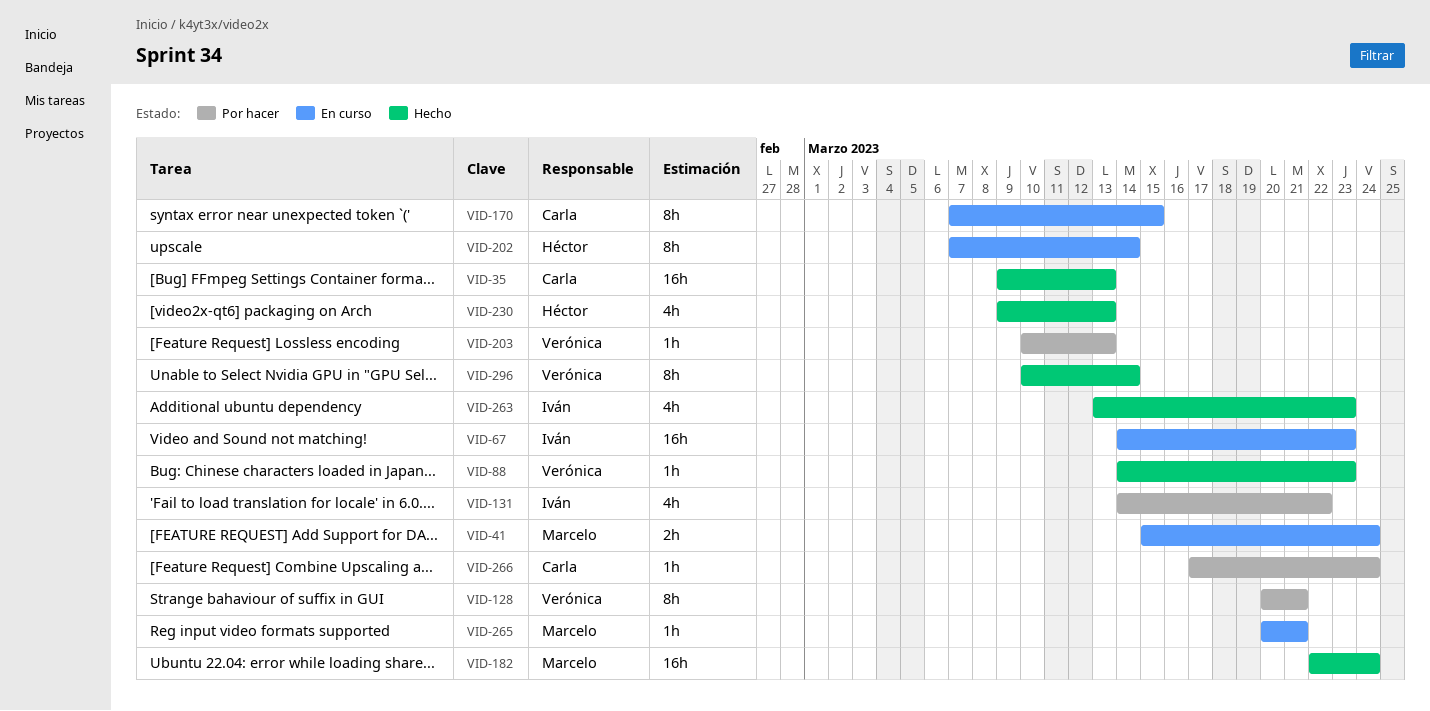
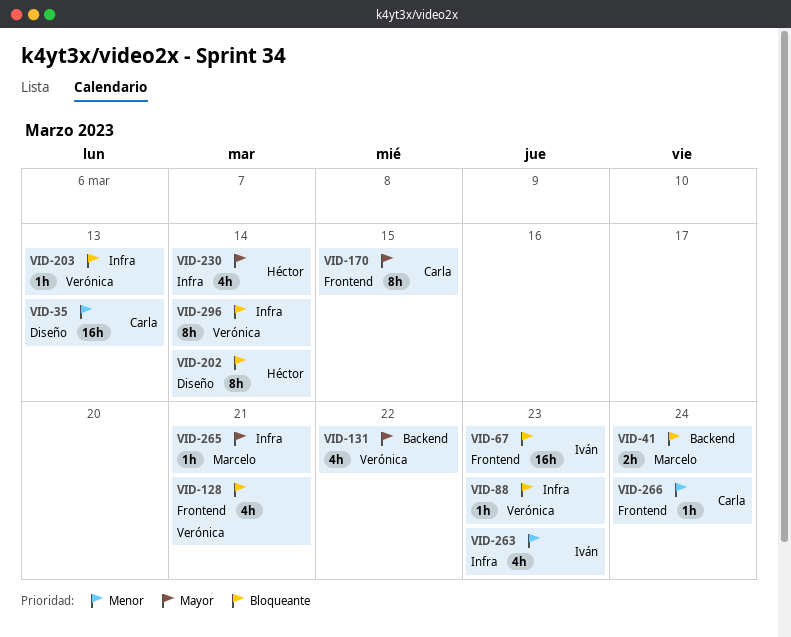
VID-128, estimate: 8h -> 4h
VID-131, owner: Iván -> Verónica
VID-182: present -> none
VID-230, due: Mar 13 -> Mar 14

